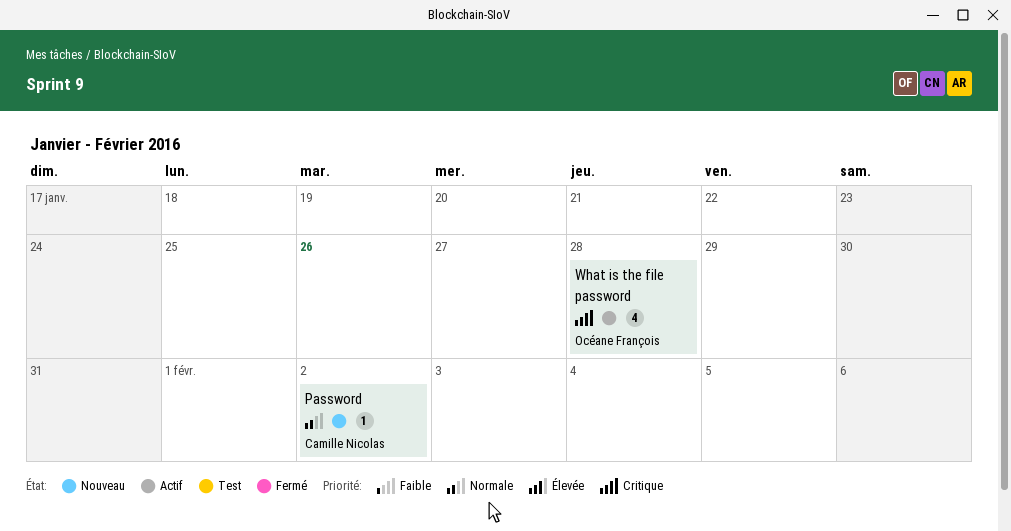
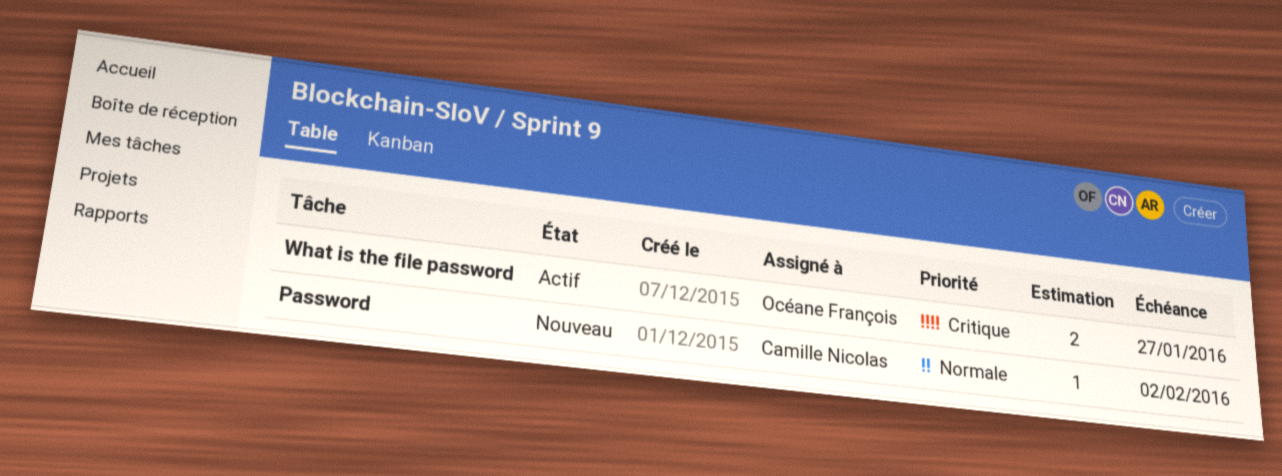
What is the file password, estimate: 4 -> 2
What is the file password, due: Jan 28 -> Jan 27

